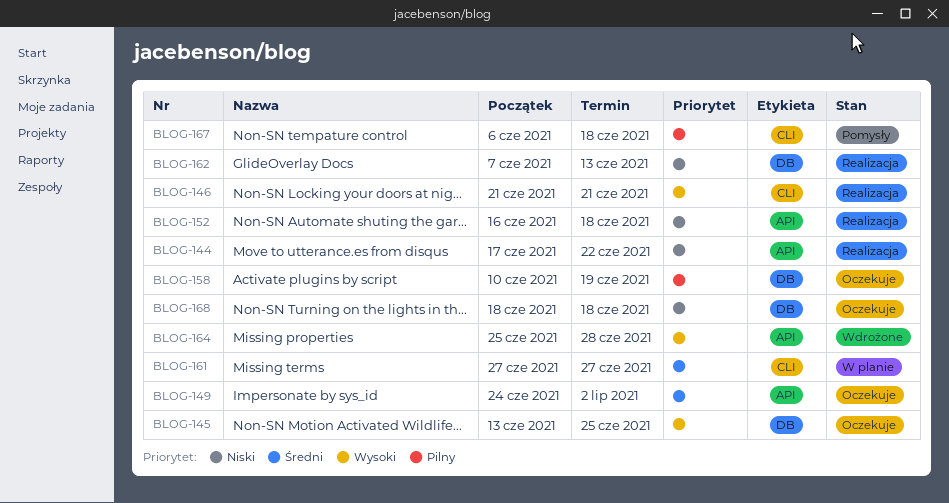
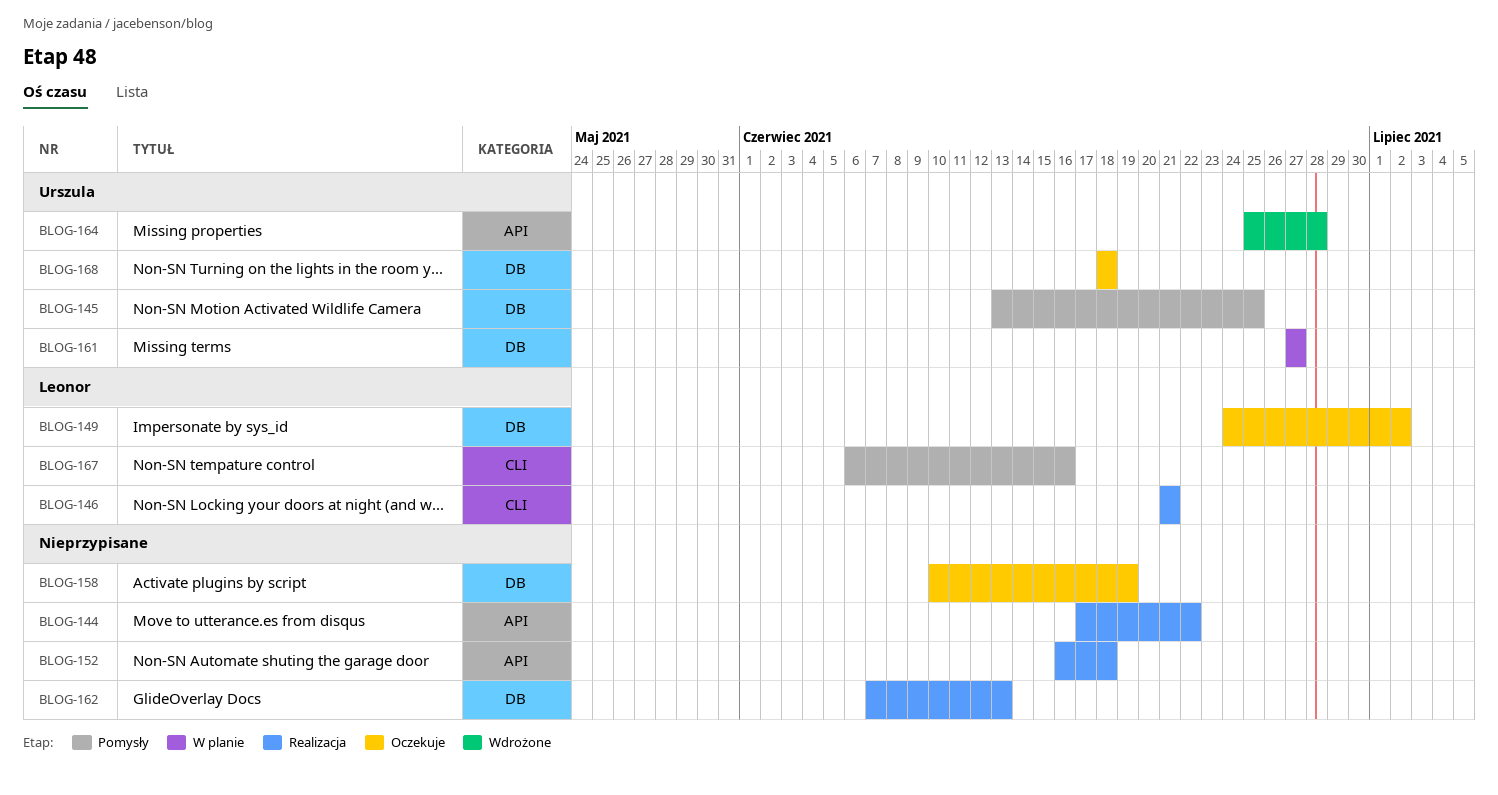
BLOG-145, status: Oczekuje -> Pomysły
BLOG-149, label: API -> DB
BLOG-161, label: CLI -> DB
BLOG-167, due: Jun 18 -> Jun 16

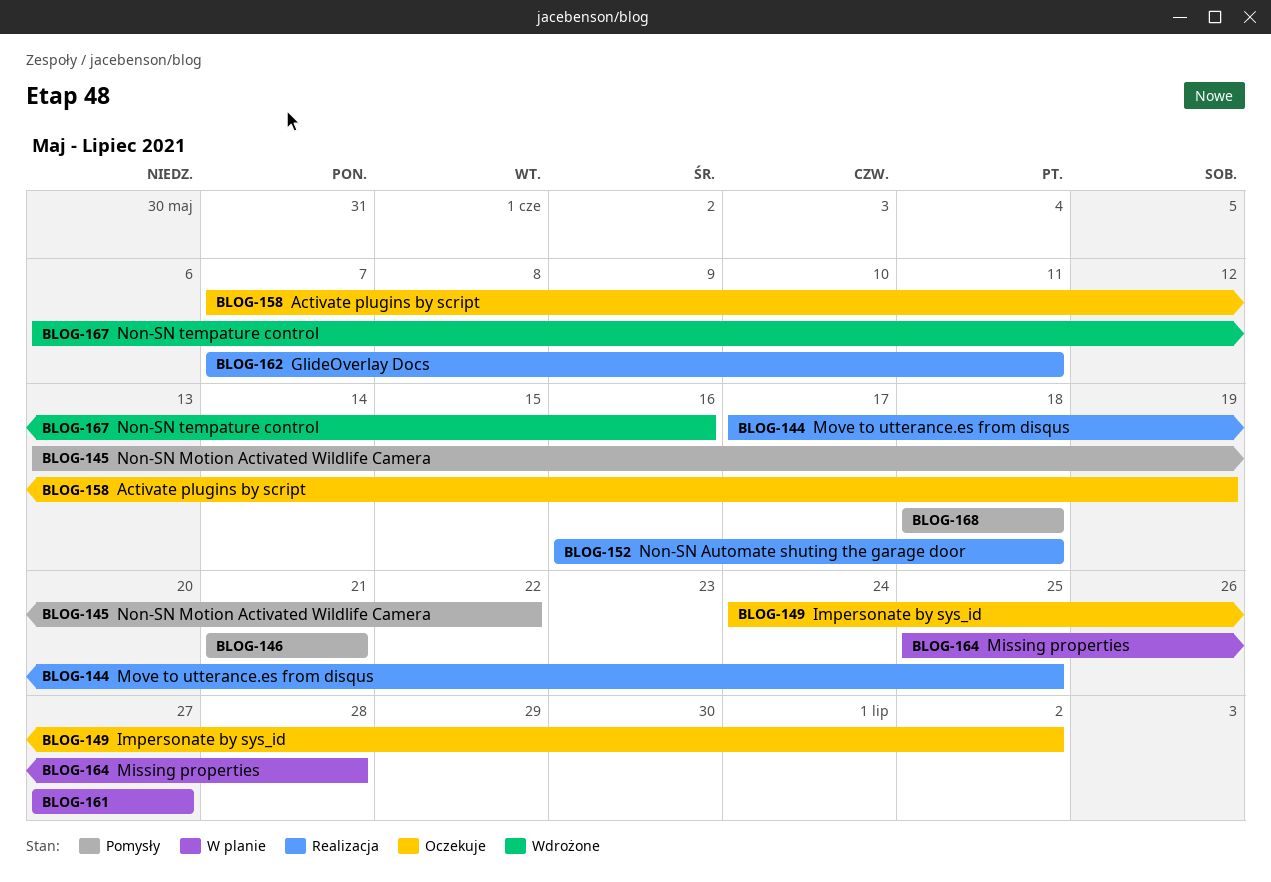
BLOG-144, due: Jun 22 -> Jun 25
BLOG-145, due: Jun 25 -> Jun 22
BLOG-146, status: Realizacja -> Pomysły
BLOG-158, start: Jun 10 -> Jun 7
BLOG-162, due: Jun 13 -> Jun 11
BLOG-164, status: Wdrożone -> W planie
BLOG-167, status: Pomysły -> Wdrożone
BLOG-168, status: Oczekuje -> Pomysły

